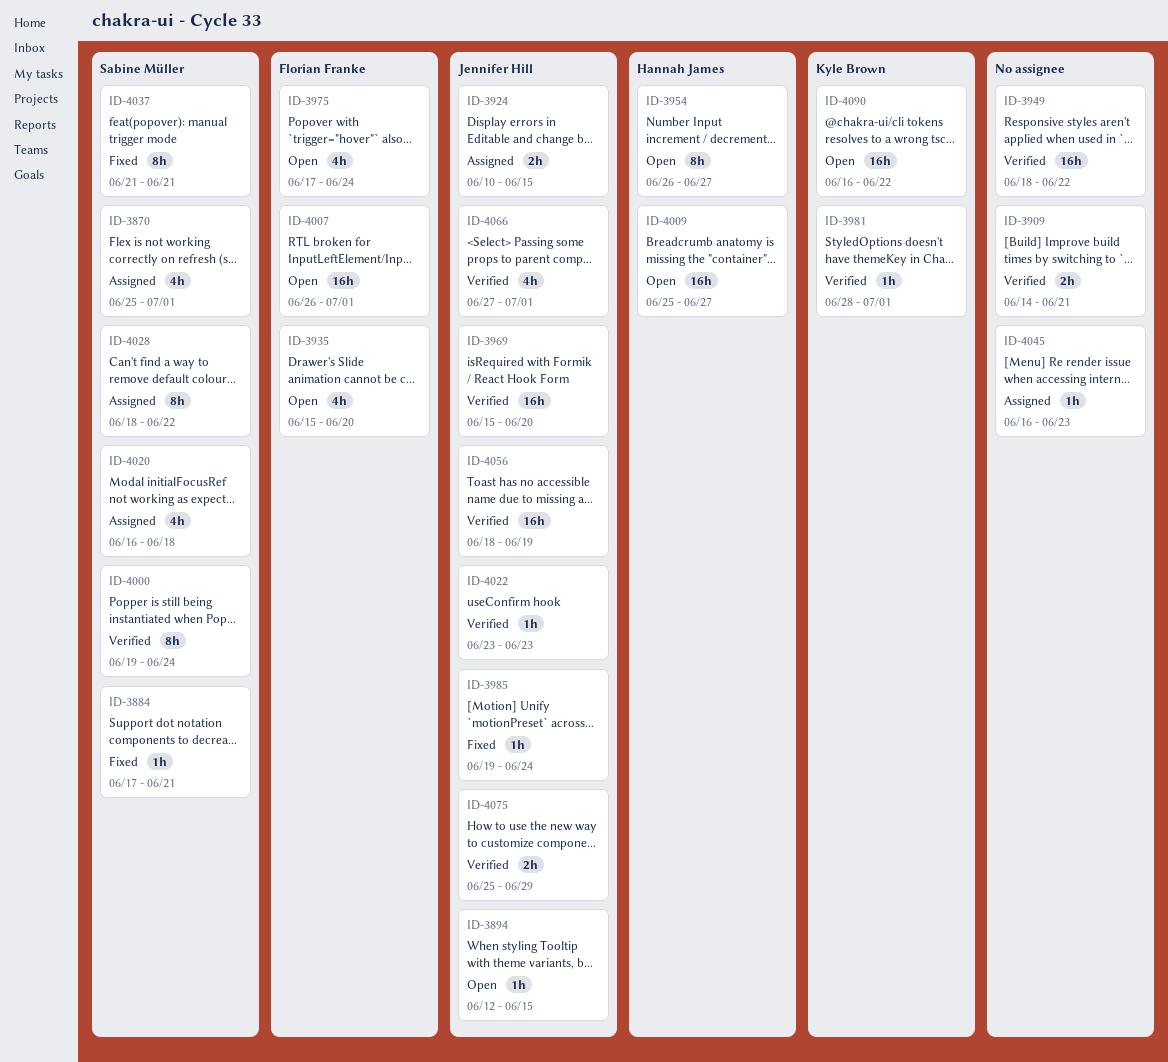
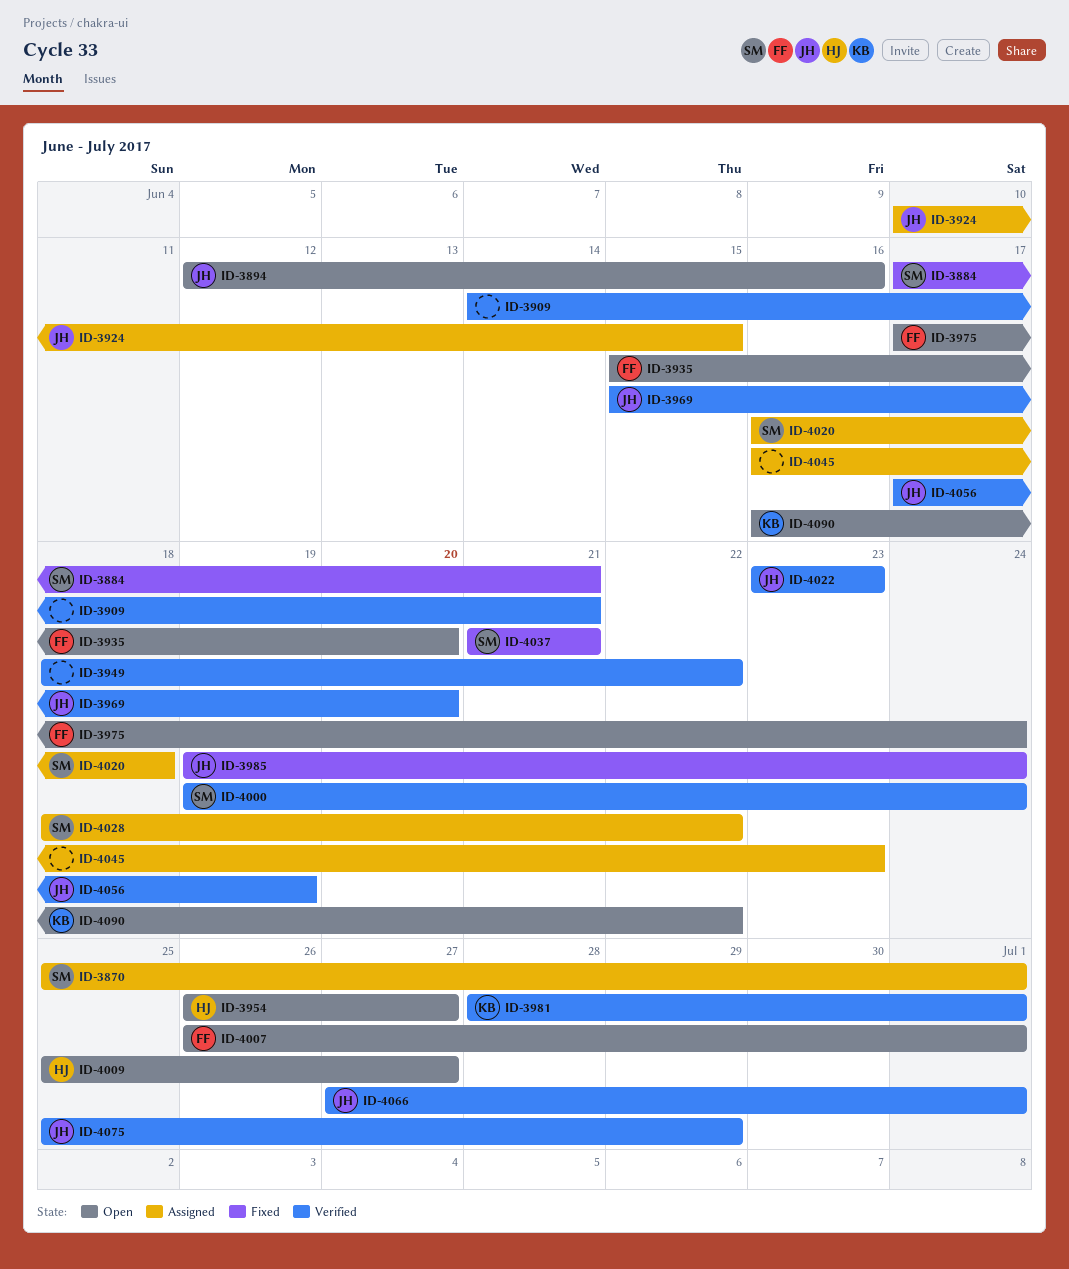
ID-3894, due: Jun 15 -> Jun 16
ID-4056, start: Jun 18 -> Jun 17

